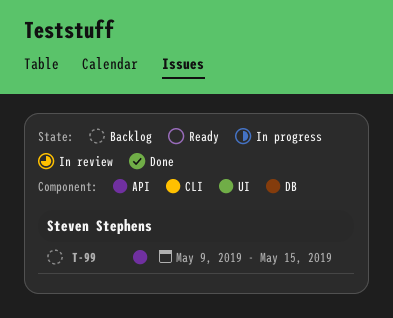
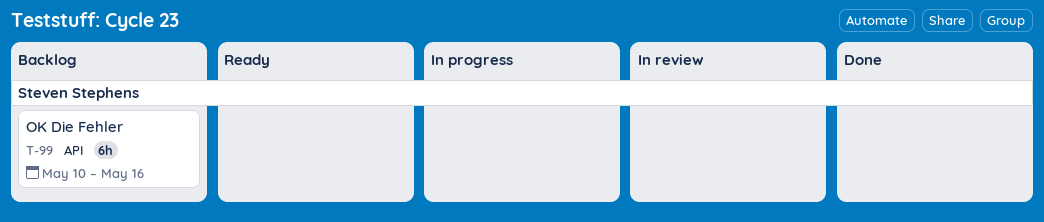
T-99, start: May 9 -> May 10
T-99, due: May 15 -> May 16

